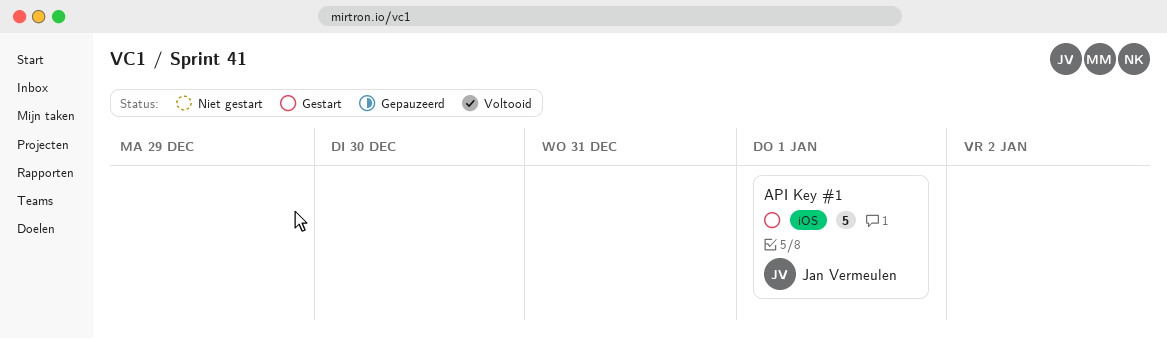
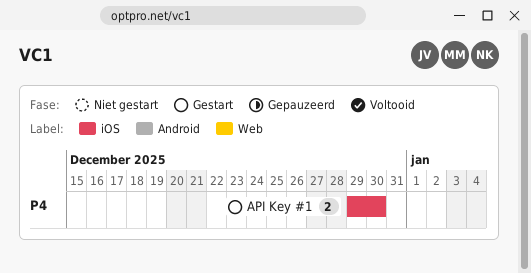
API Key #1, estimate: 5 -> 2
API Key #1, due: Jan 1 -> Dec 30

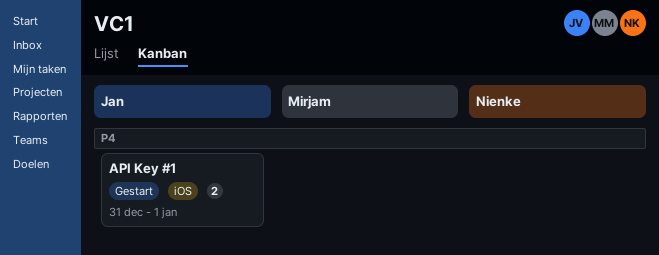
API Key #1, start: Dec 29 -> Dec 31
API Key #1, due: Dec 30 -> Jan 1

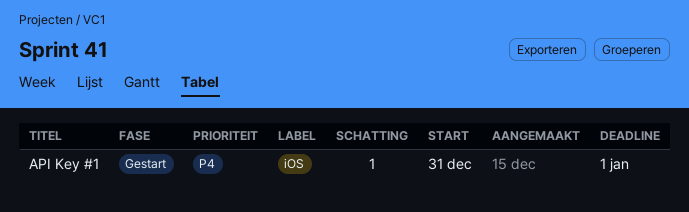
API Key #1, estimate: 2 -> 1

